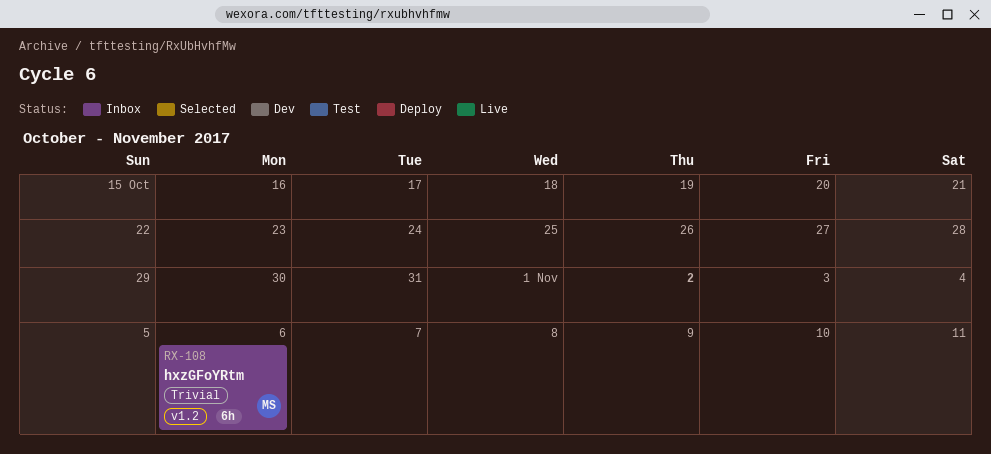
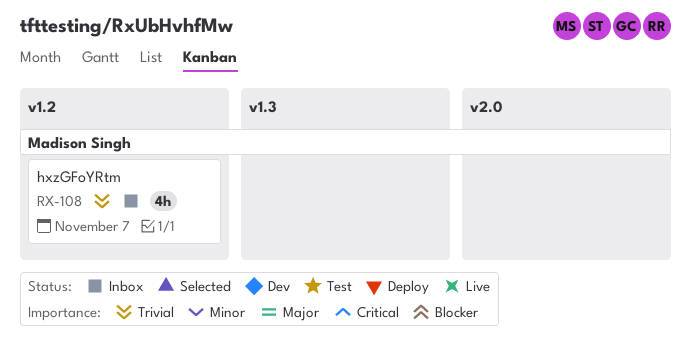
RX-108, estimate: 6h -> 4h
RX-108, due: Nov 6 -> Nov 7

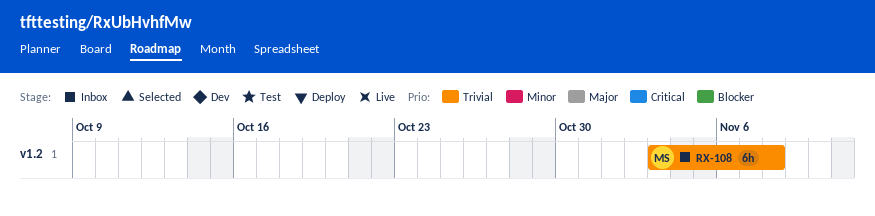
RX-108, estimate: 4h -> 6h
RX-108, due: Nov 7 -> Nov 8

